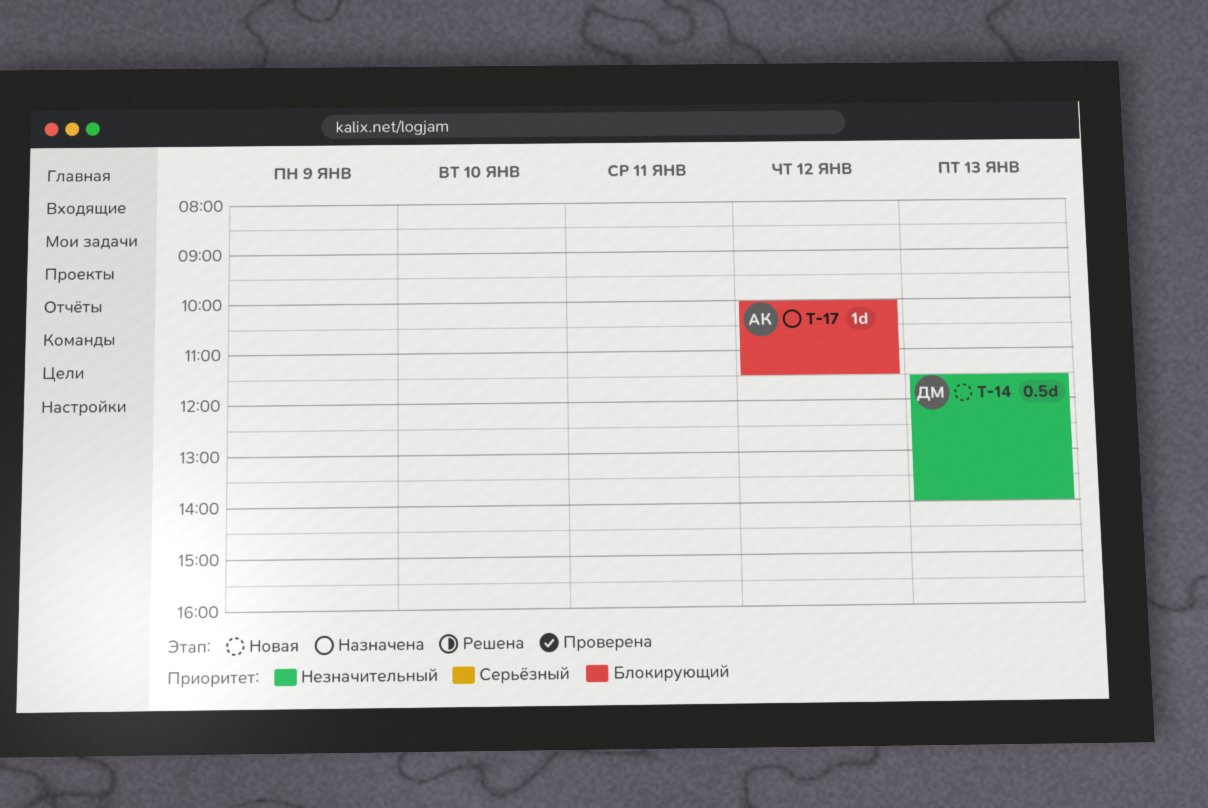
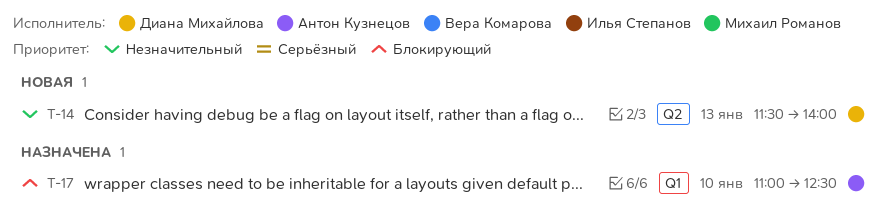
T-17, day: Jan 12 -> Jan 10
T-17, begins: 10:00 -> 11:00
T-17, ends: 11:30 -> 12:30

